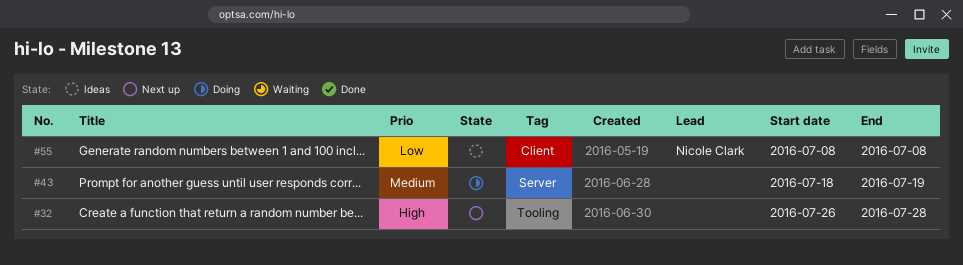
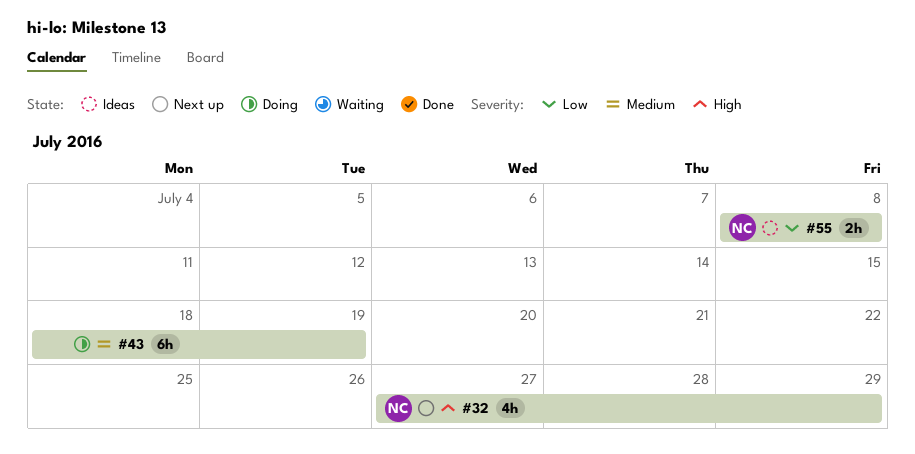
#32, owner: none -> Nicole Clark
#32, start: Jul 26 -> Jul 27
#32, due: Jul 28 -> Jul 29

